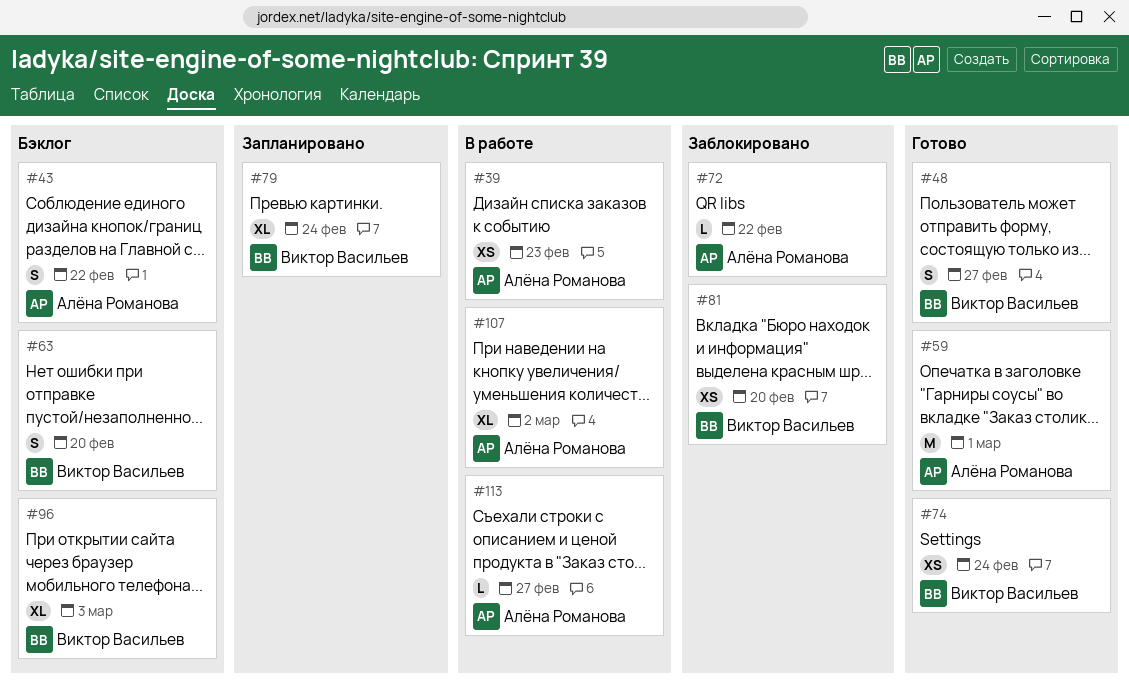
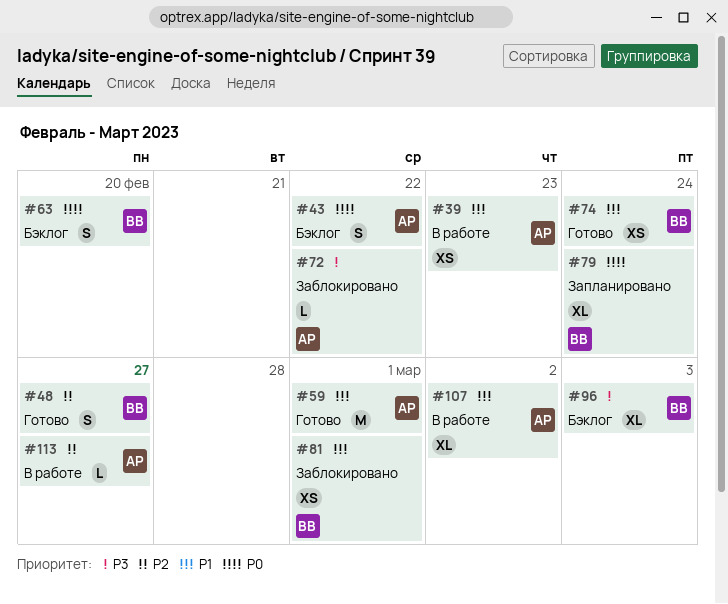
#81, due: Feb 20 -> Mar 1

